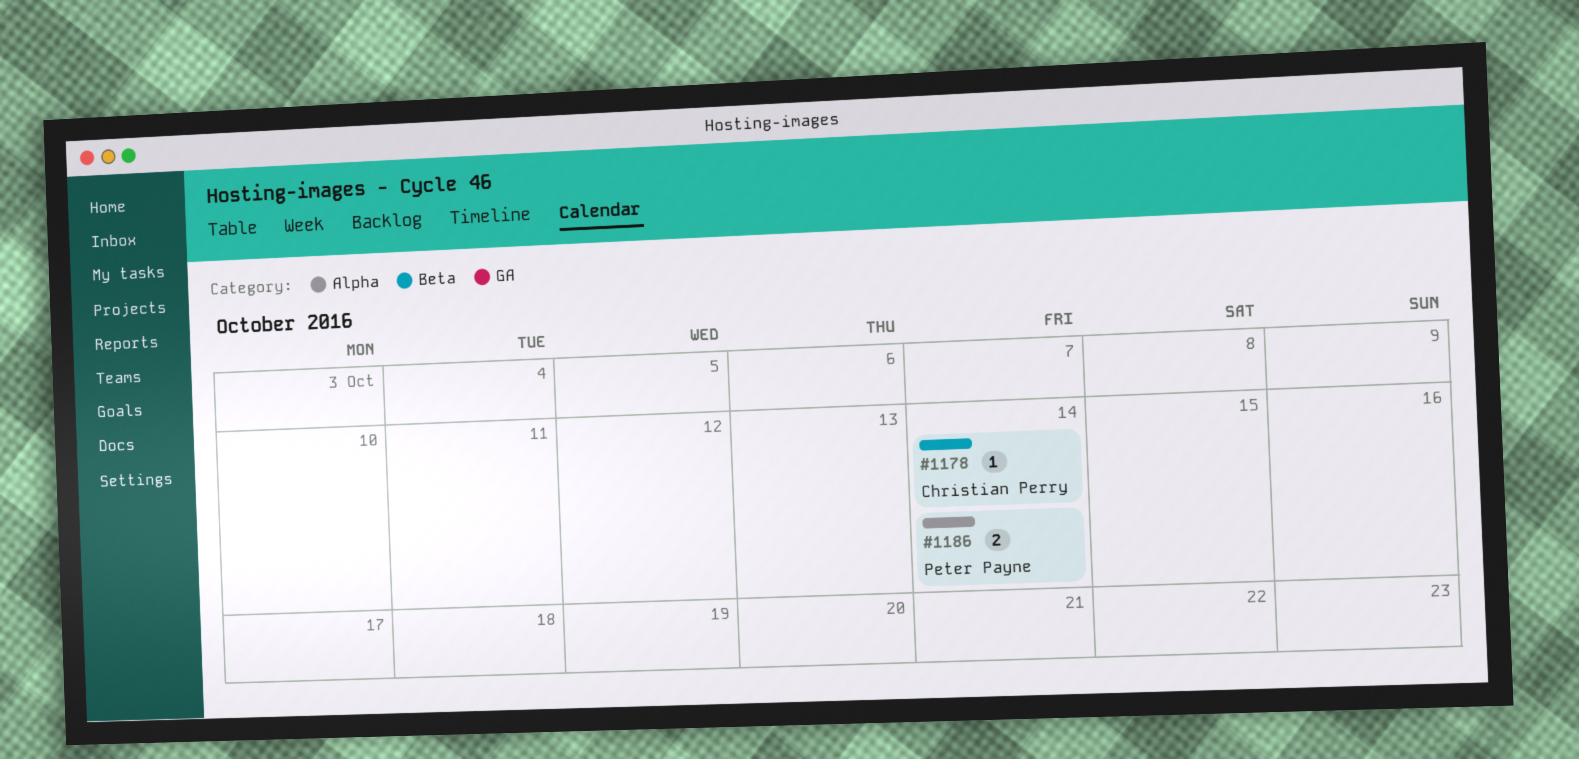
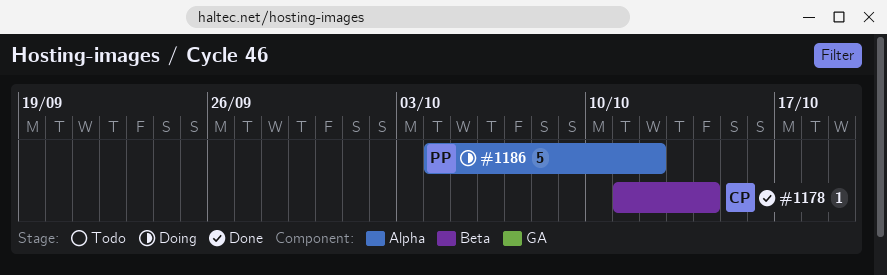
#1186, estimate: 2 -> 5
#1186, due: Oct 14 -> Oct 12

